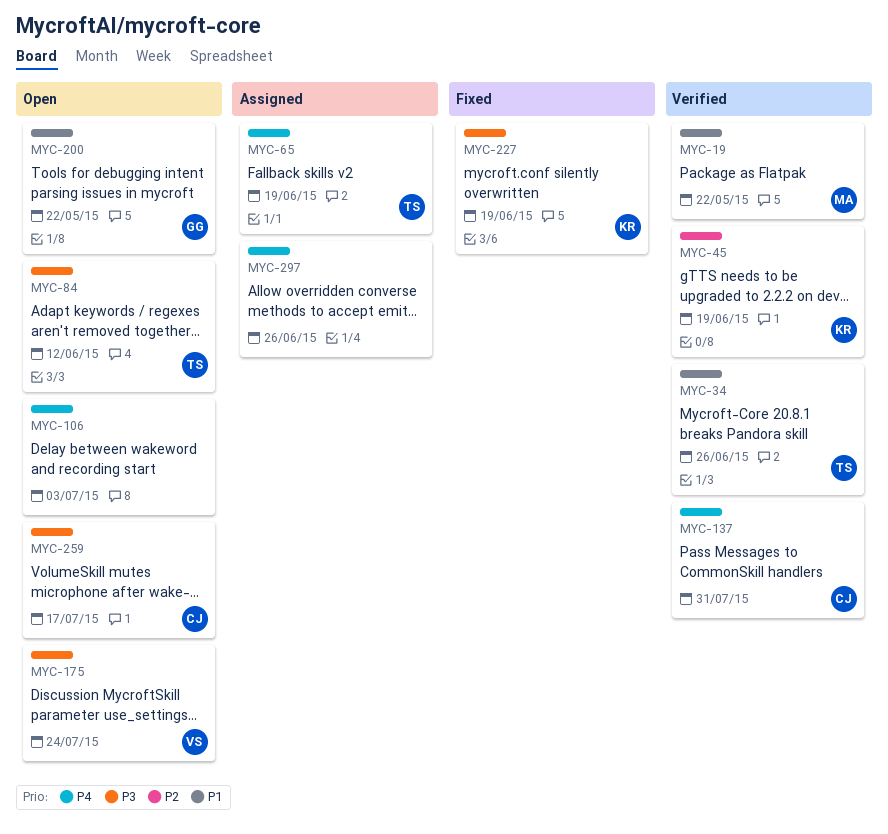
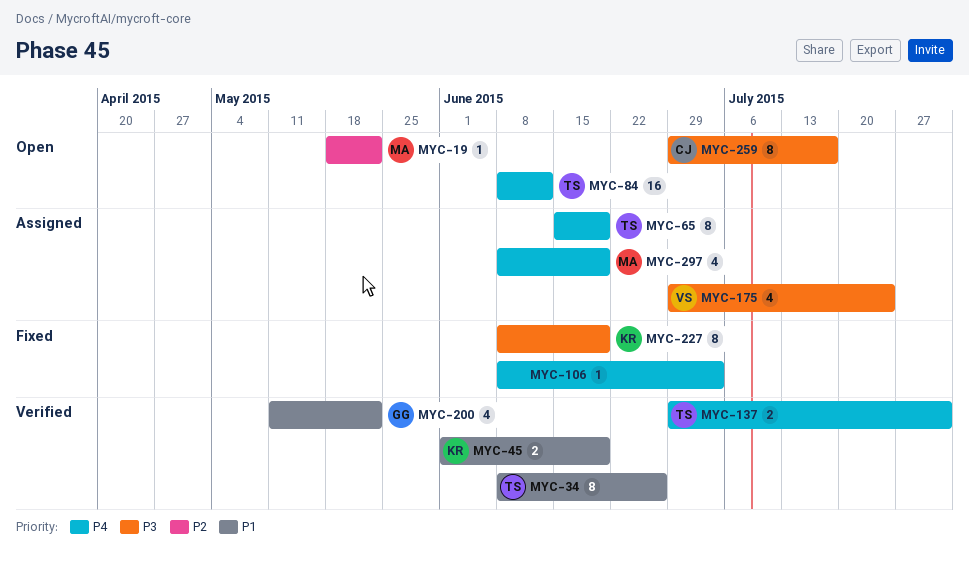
MYC-19, status: Verified -> Open
MYC-19, priority: P1 -> P2
MYC-45, priority: P2 -> P1
MYC-84, priority: P3 -> P4
MYC-106, status: Open -> Fixed
MYC-137, owner: CJ -> TS
MYC-175, status: Open -> Assigned
MYC-200, status: Open -> Verified
MYC-297, owner: none -> MA
MYC-297, due: Jun 26 -> Jun 19

